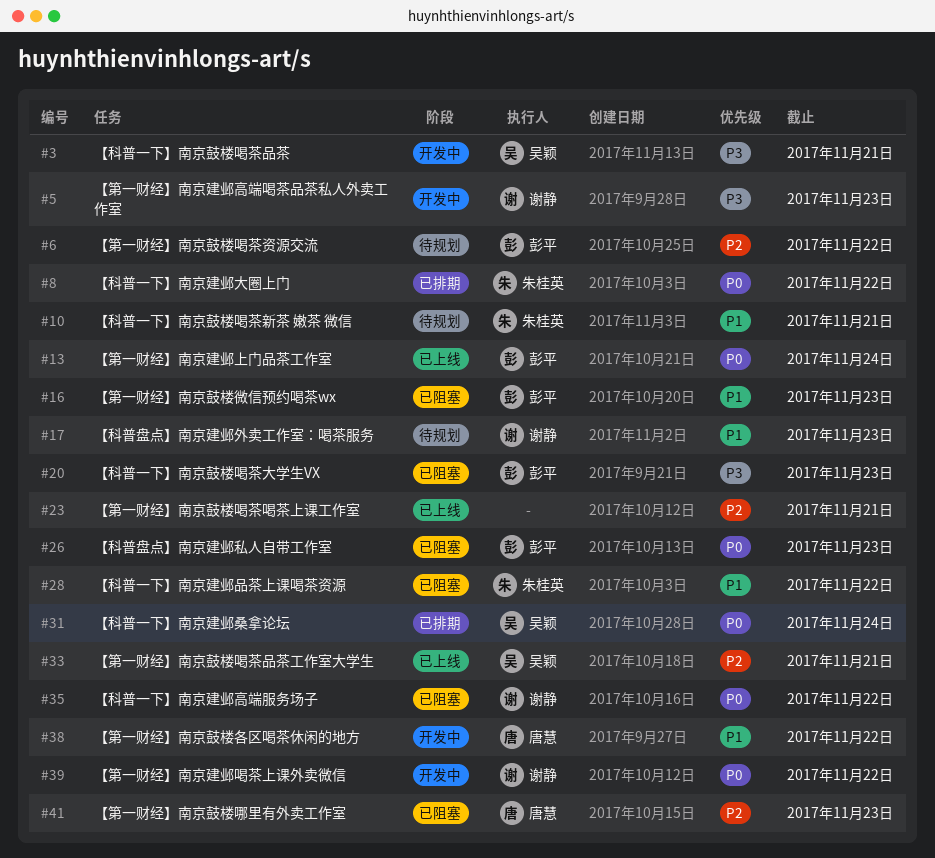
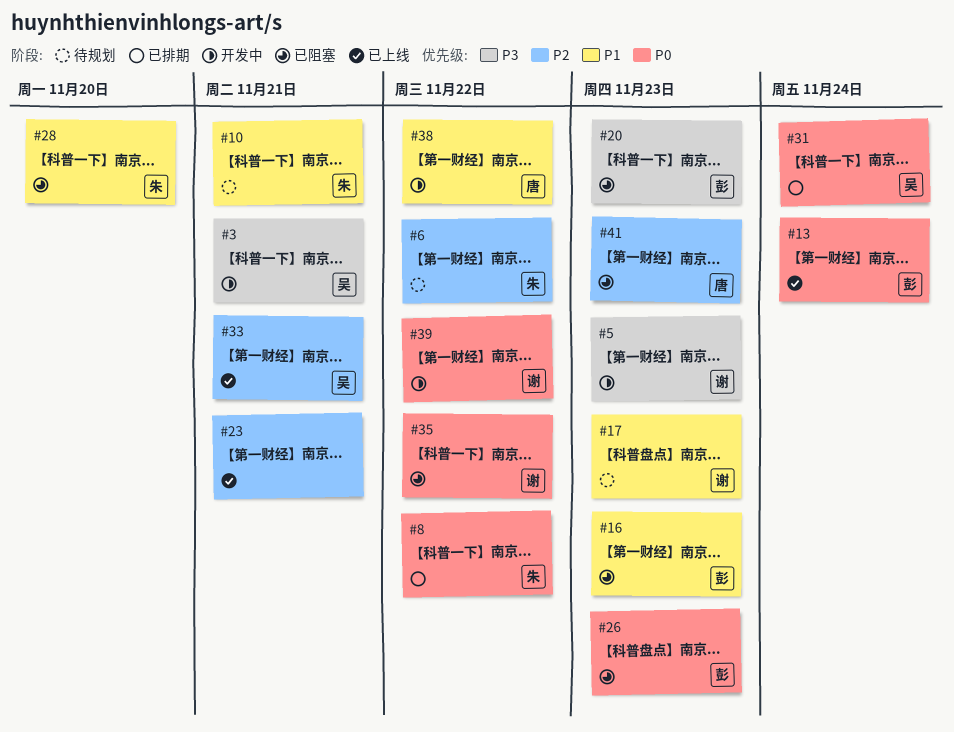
#6, owner: 彭平 -> 朱桂英
#28, due: Nov 22 -> Nov 20

